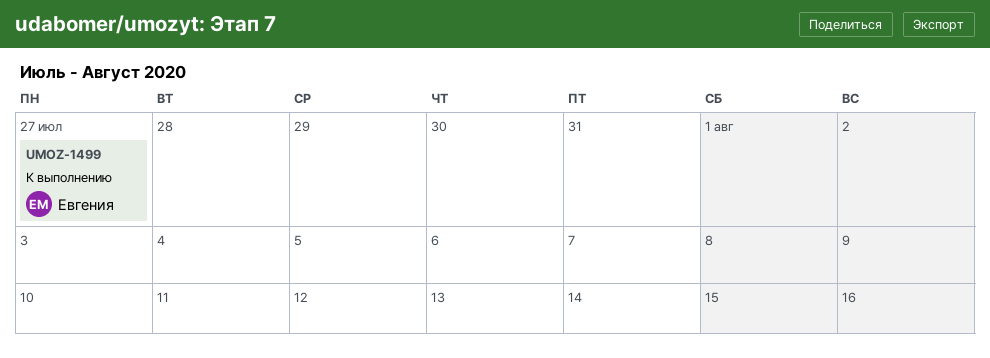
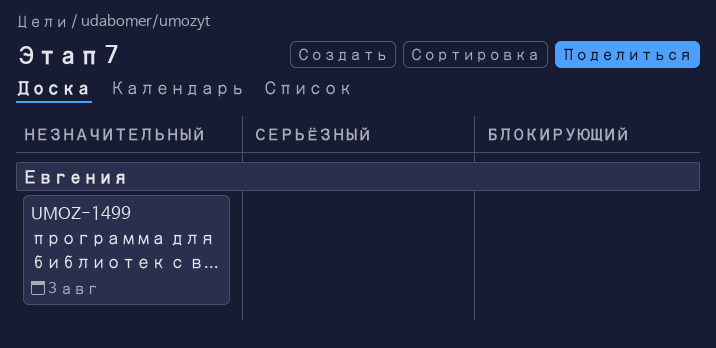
UMOZ-1499, due: Jul 27 -> Aug 3

